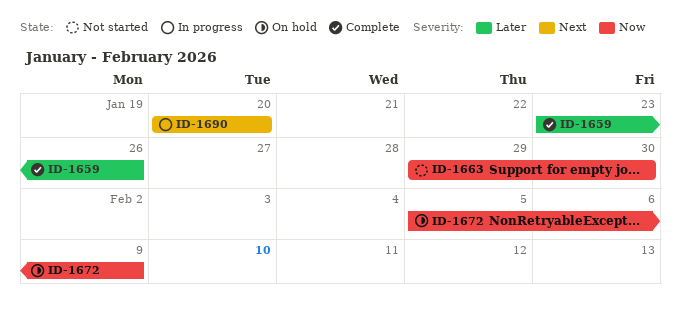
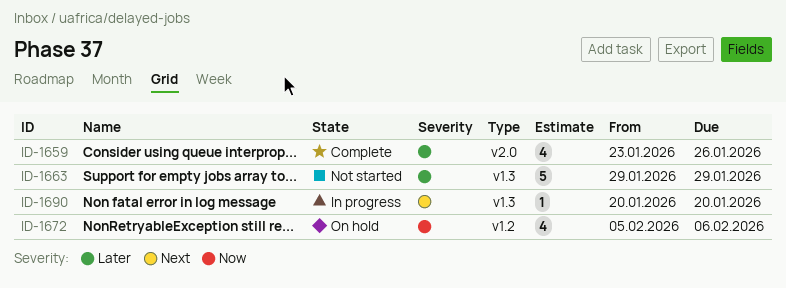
ID-1663, priority: Now -> Later
ID-1663, due: Jan 30 -> Jan 29
ID-1672, due: Feb 9 -> Feb 6

